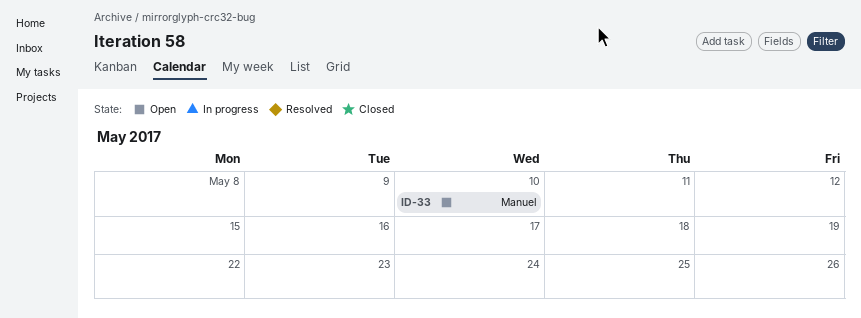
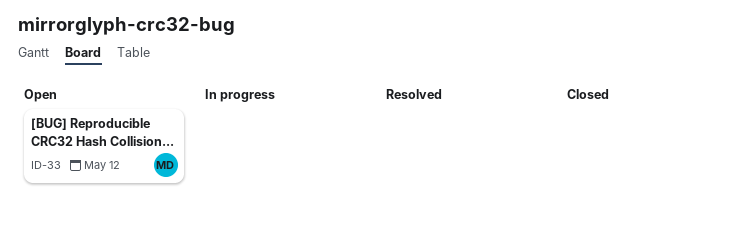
ID-33, due: May 10 -> May 12

